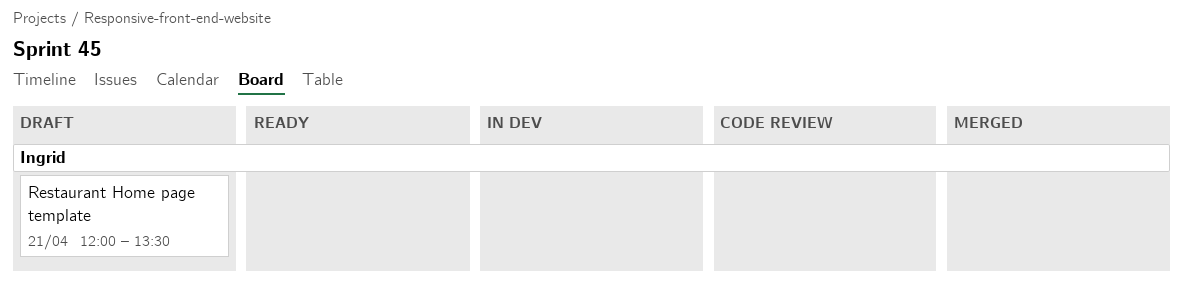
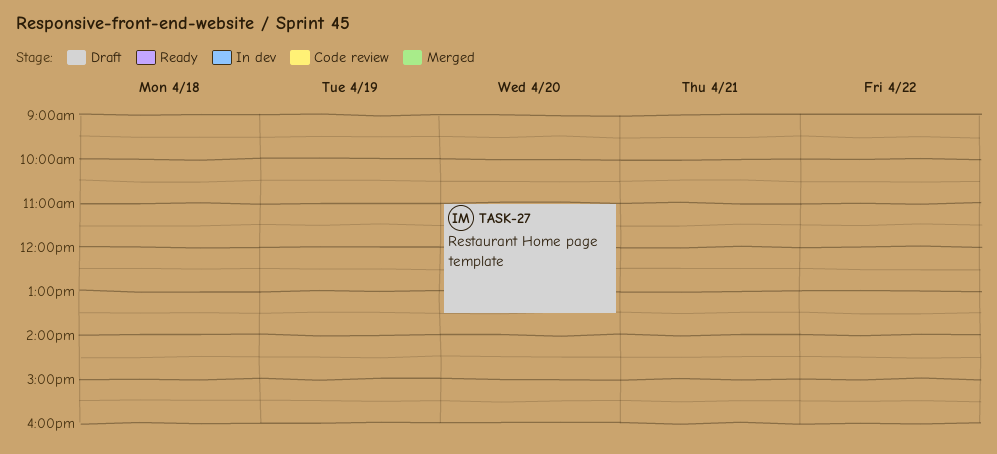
Restaurant Home page template, day: Apr 21 -> Apr 20
Restaurant Home page template, begins: 12:00 -> 11:00

